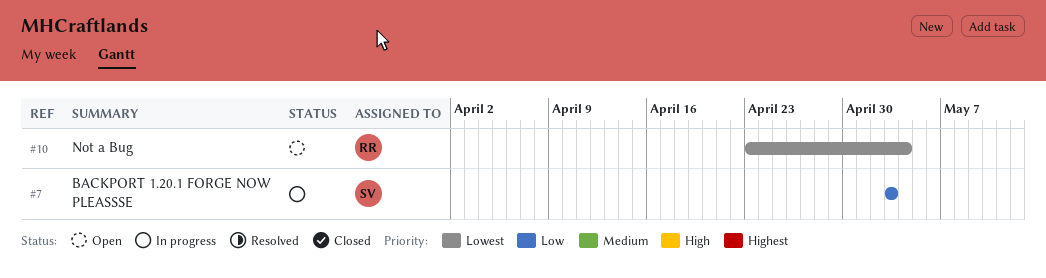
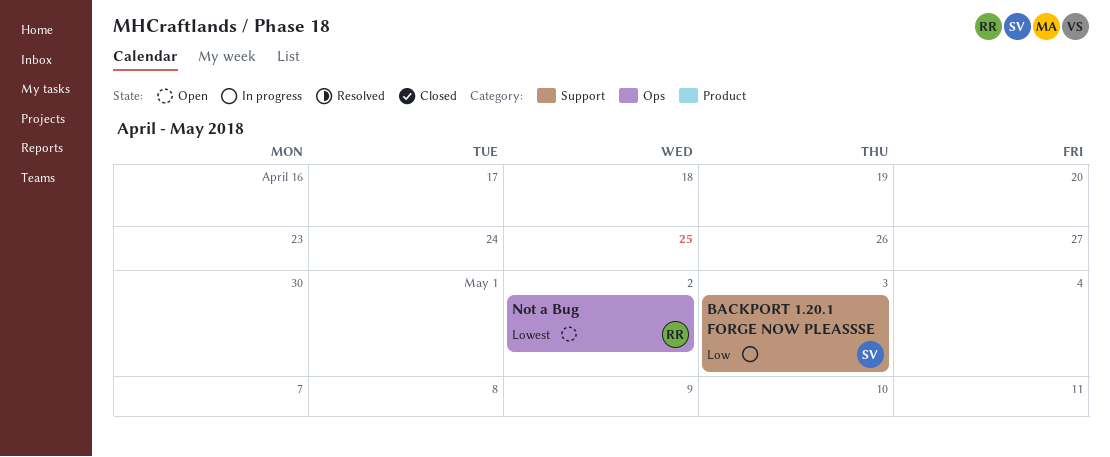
Not a Bug, due: May 4 -> May 2

